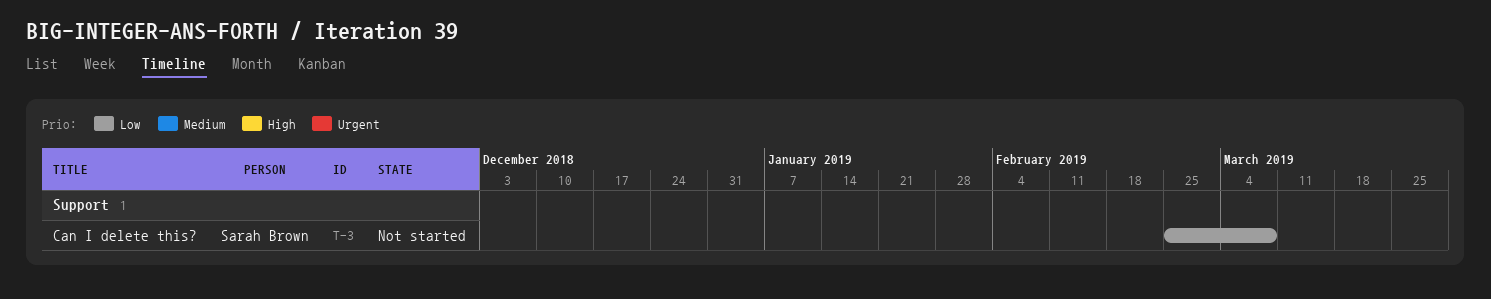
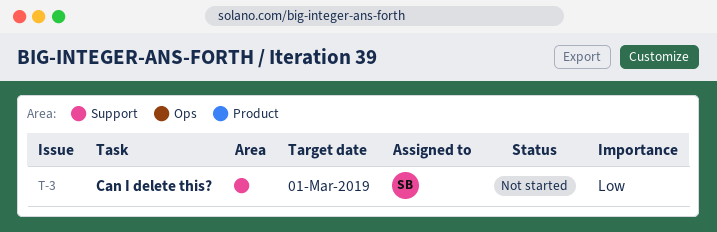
T-3, due: Mar 8 -> Mar 1

